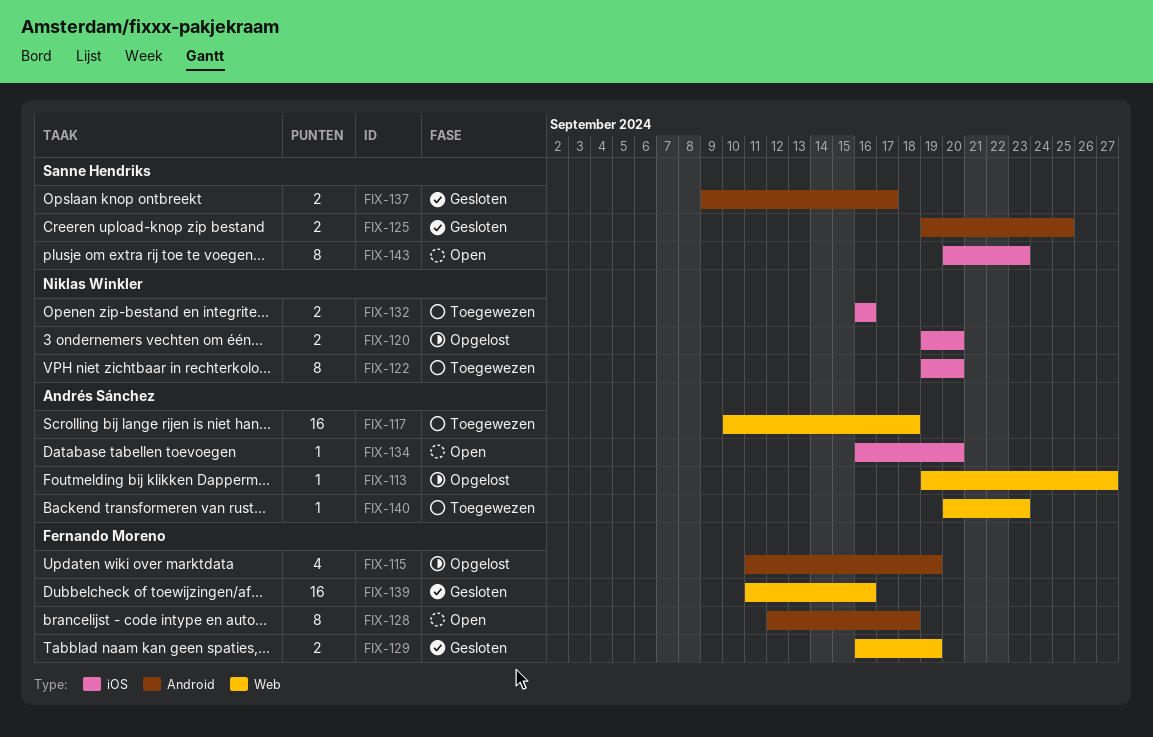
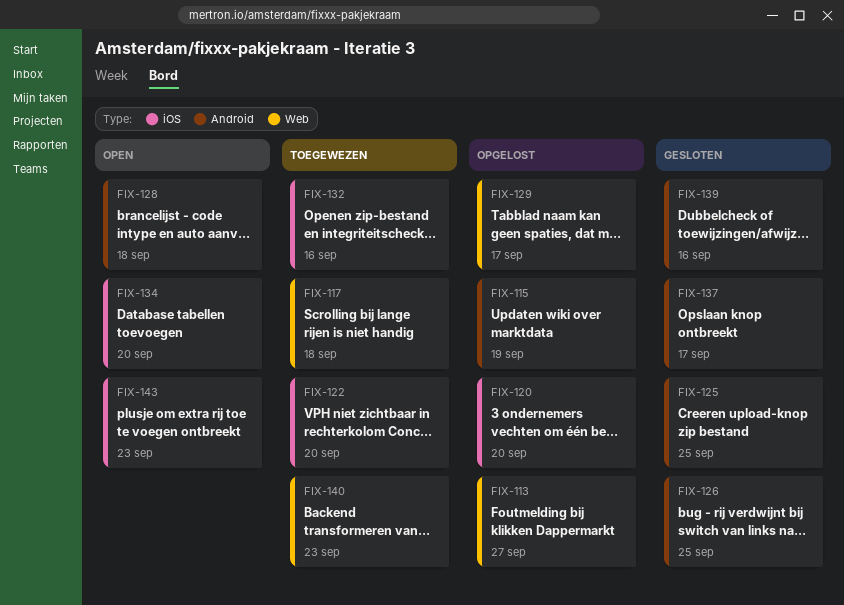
FIX-126: none -> present
FIX-129, status: Gesloten -> Opgelost
FIX-129, due: Sep 19 -> Sep 17
FIX-139, label: Web -> Android

